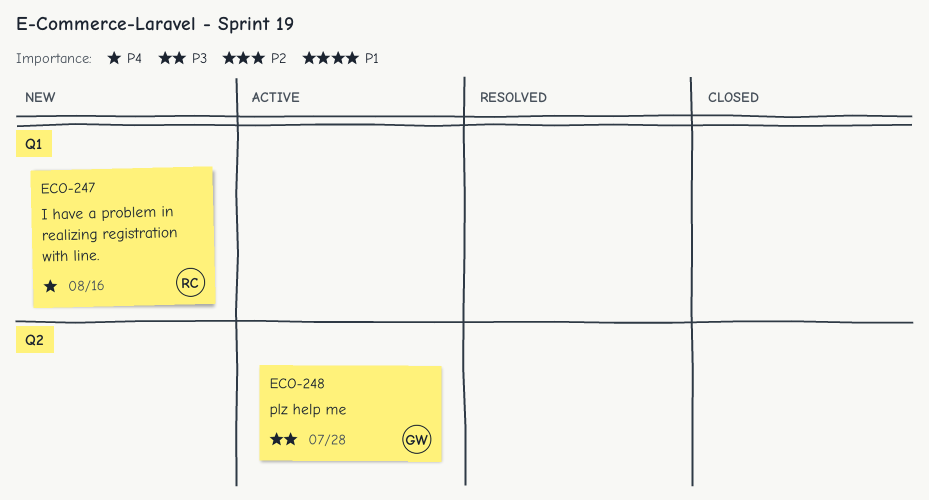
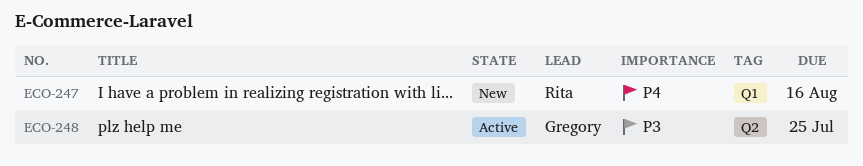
ECO-248, due: Jul 28 -> Jul 25

